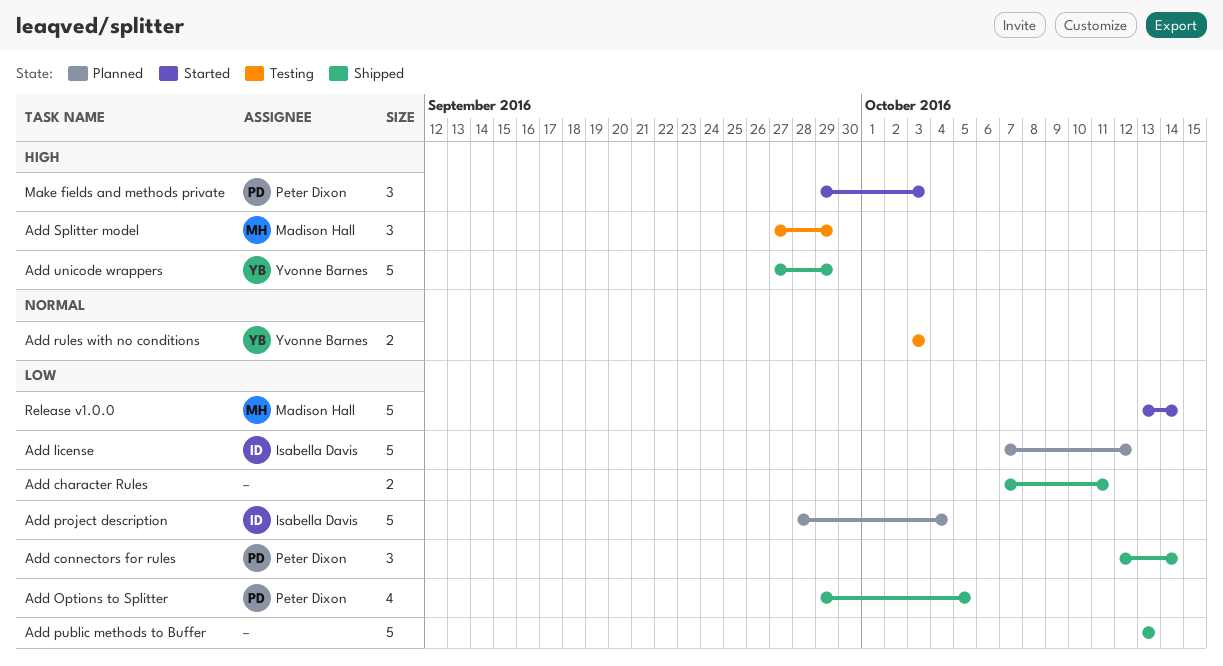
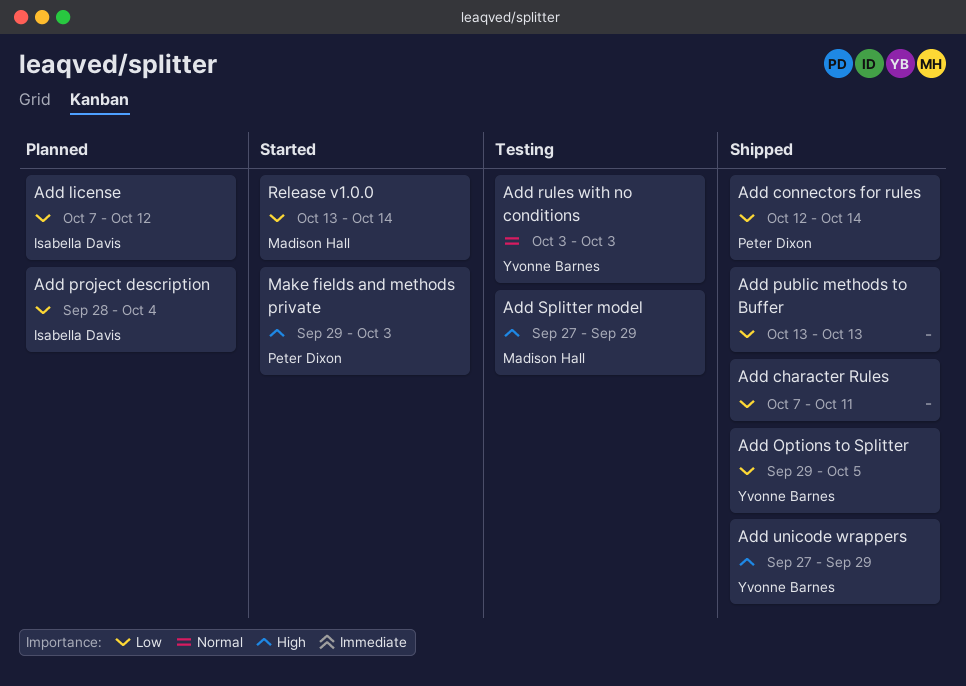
Add Options to Splitter, owner: Peter Dixon -> Yvonne Barnes

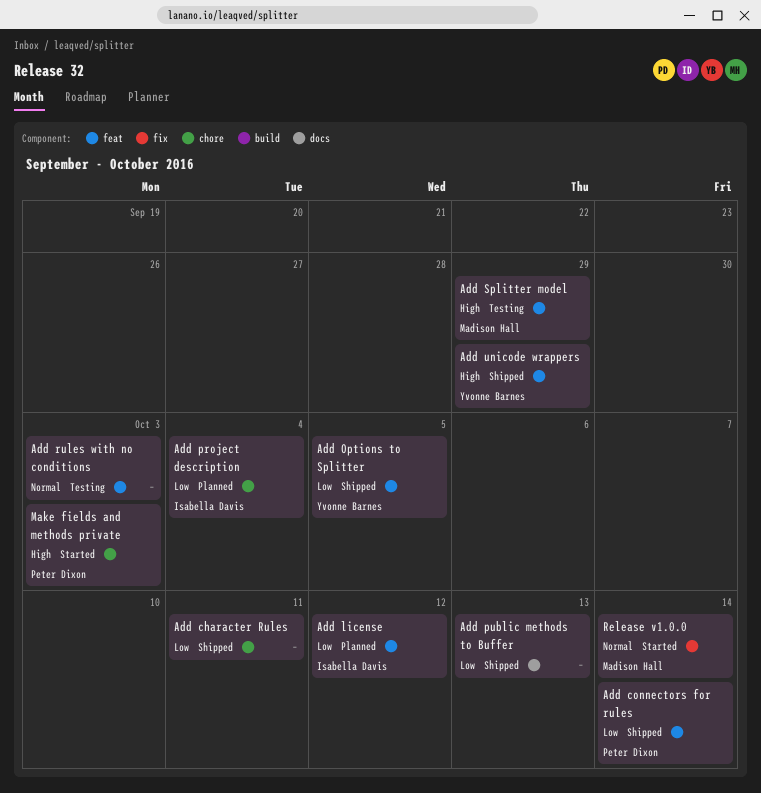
Add rules with no conditions, owner: Yvonne Barnes -> none
Release v1.0.0, priority: Low -> Normal

